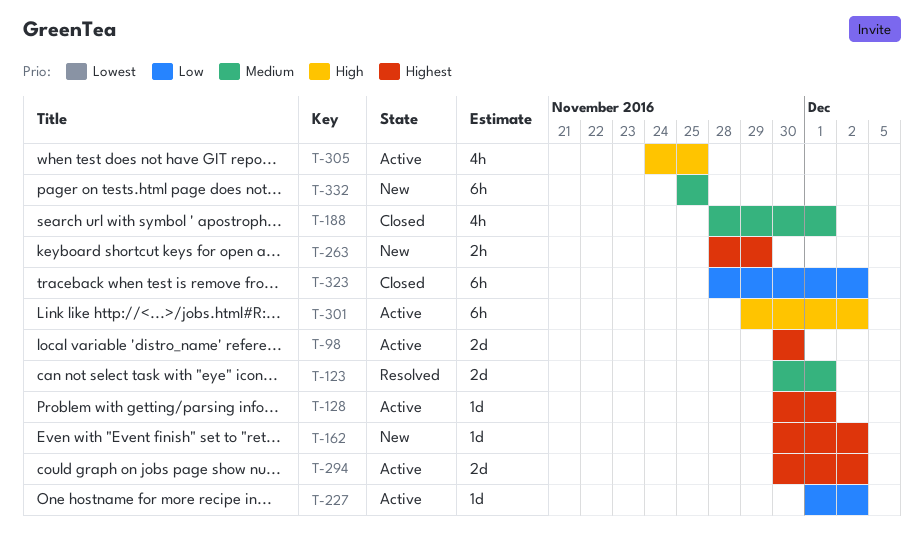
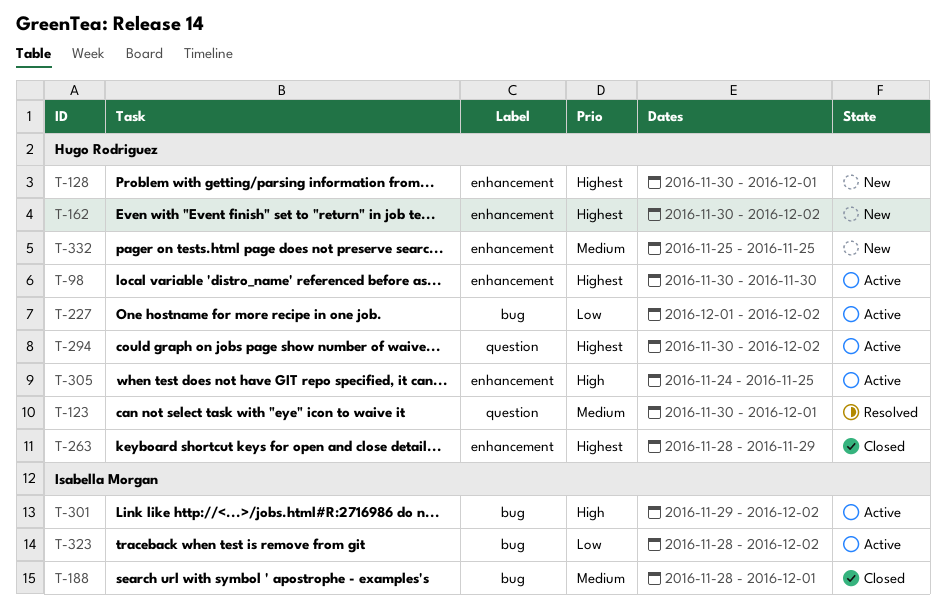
T-128, status: Active -> New
T-263, status: New -> Closed
T-323, status: Closed -> Active

